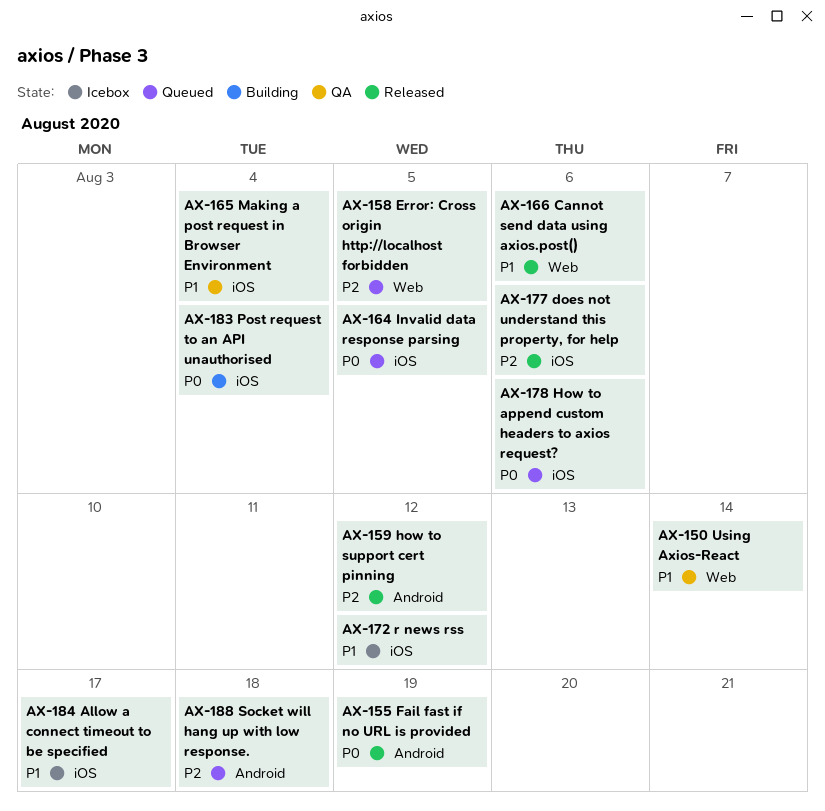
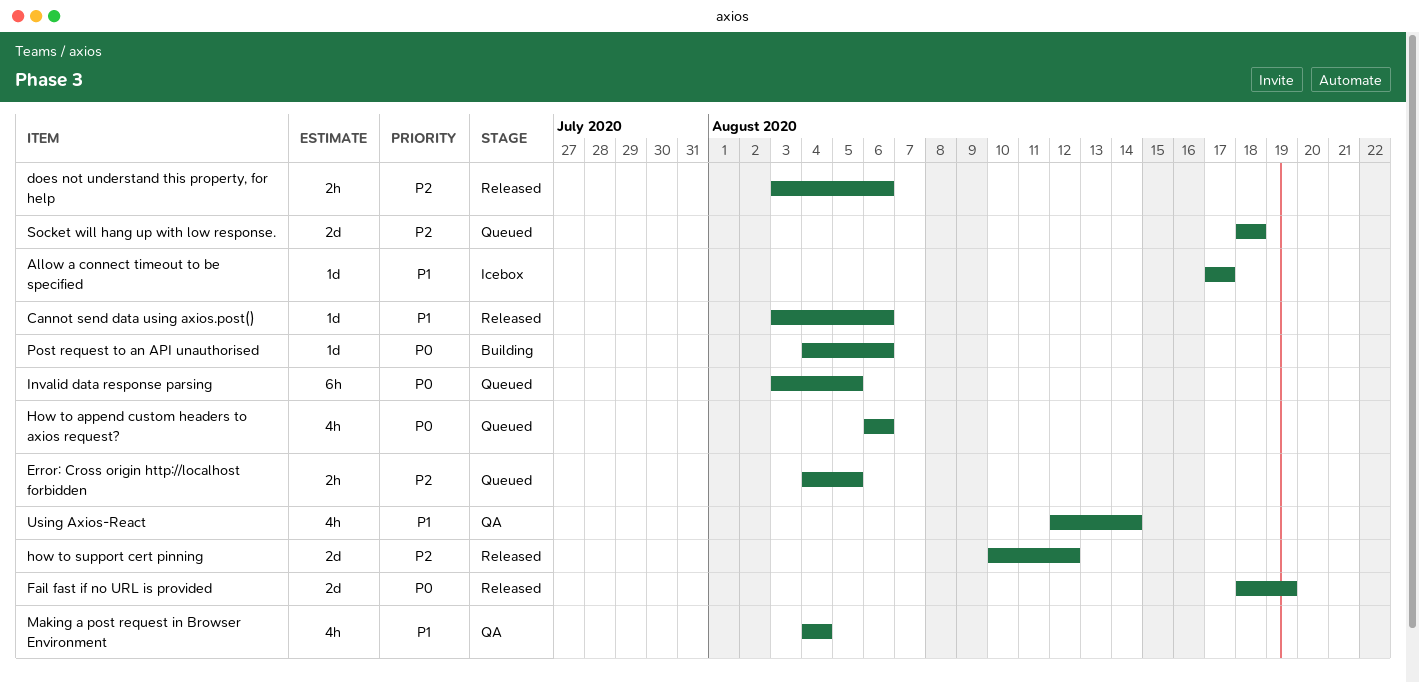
Post request to an API unauthorised, due: Aug 4 -> Aug 6
r news rss: present -> none

